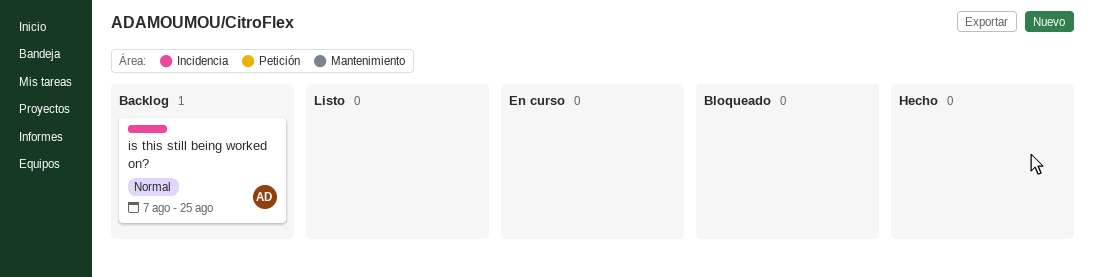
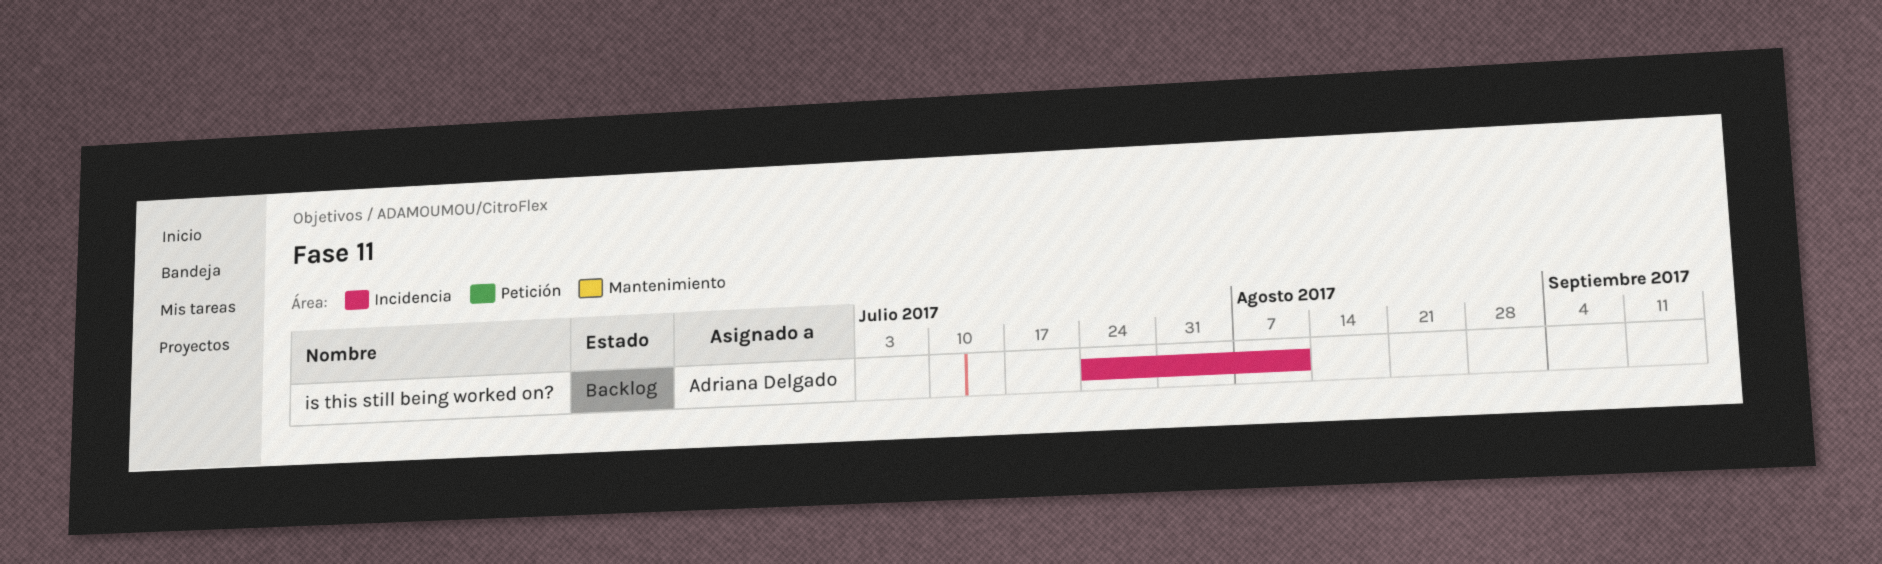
is this still being worked on?, start: Aug 7 -> Jul 24
is this still being worked on?, due: Aug 25 -> Aug 11

